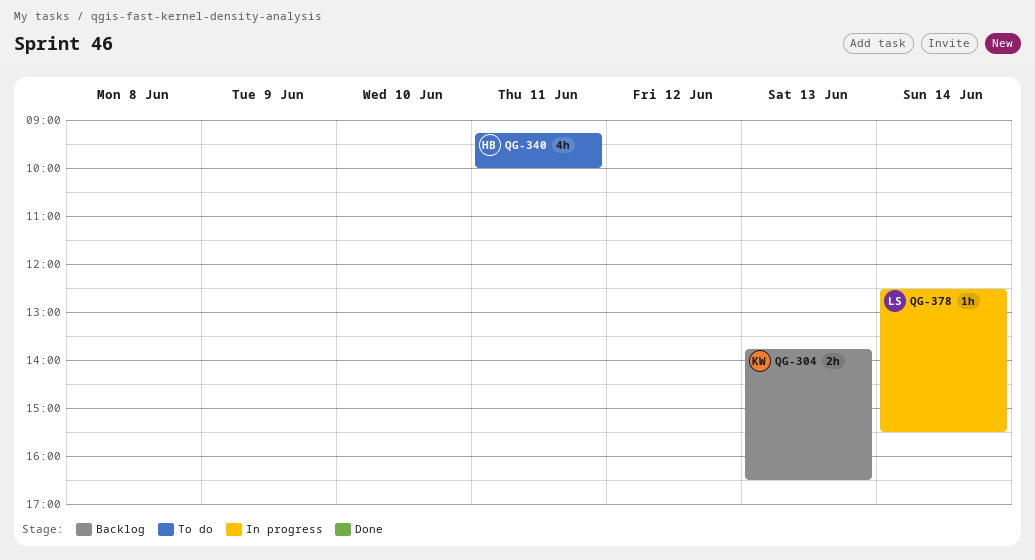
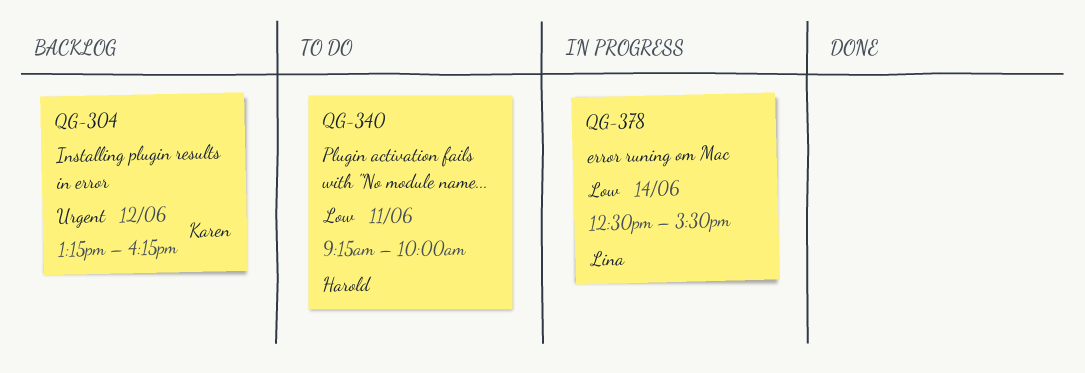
QG-304, day: Jun 13 -> Jun 12
QG-304, begins: 13:45 -> 13:15
QG-304, ends: 16:30 -> 16:15

